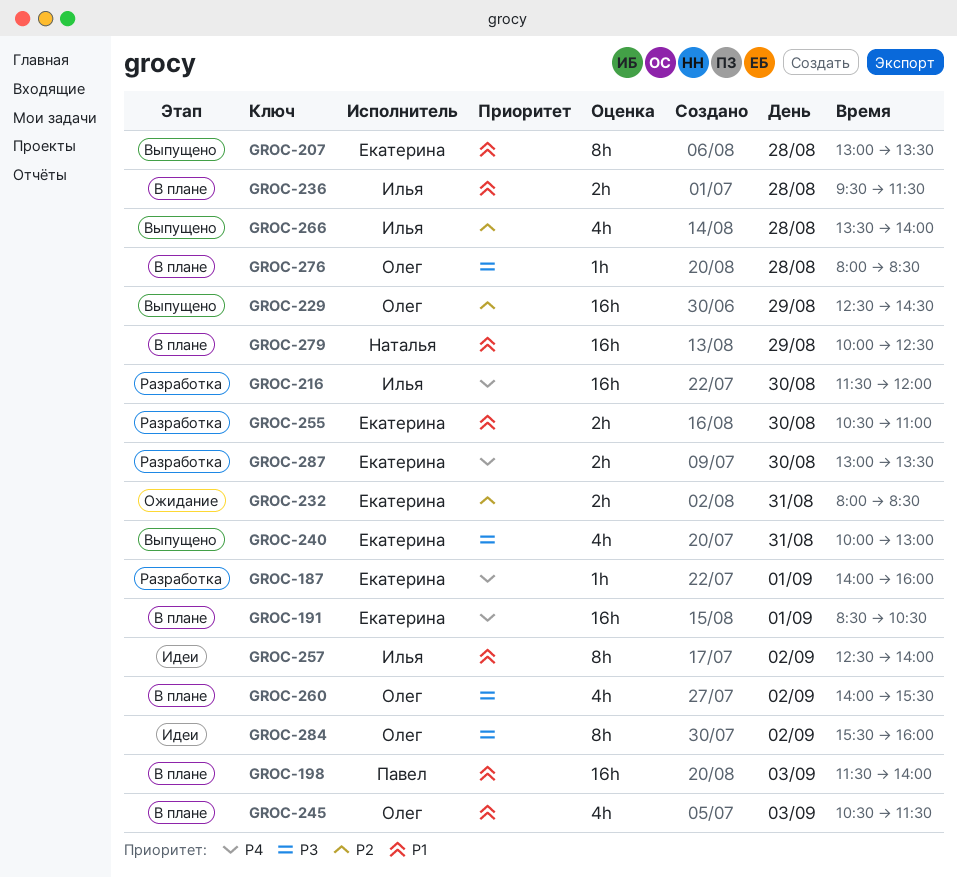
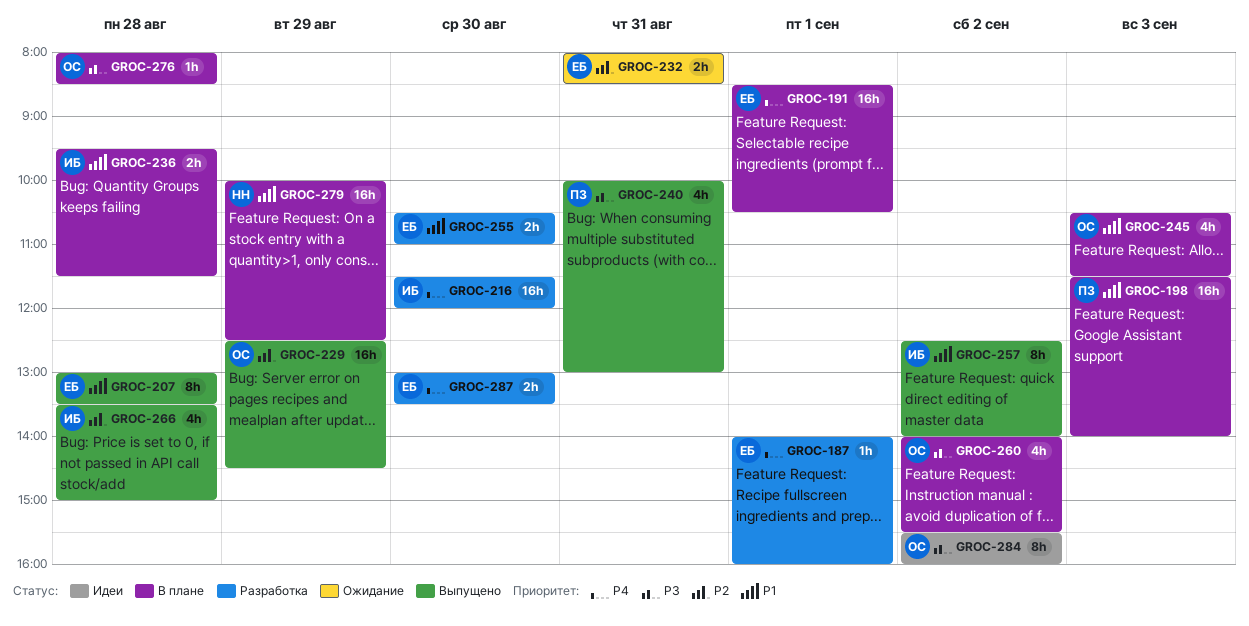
GROC-240, owner: Екатерина -> Павел
GROC-257, status: Идеи -> Выпущено
GROC-266, ends: 14:00 -> 15:00

